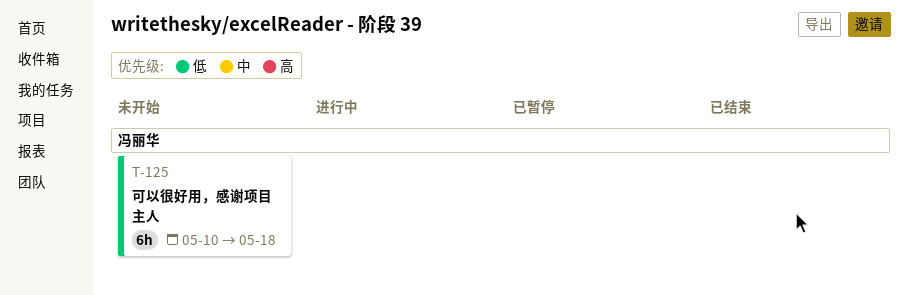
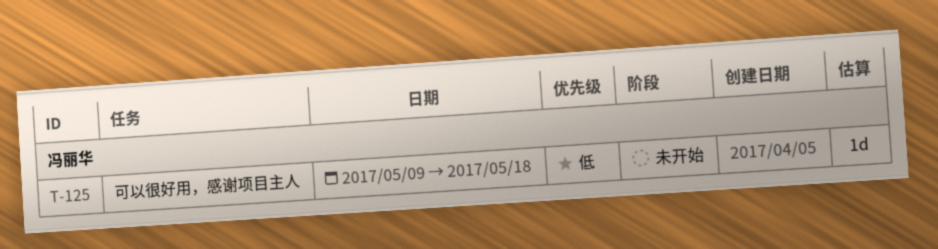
T-125, estimate: 6h -> 1d
T-125, start: May 10 -> May 9

